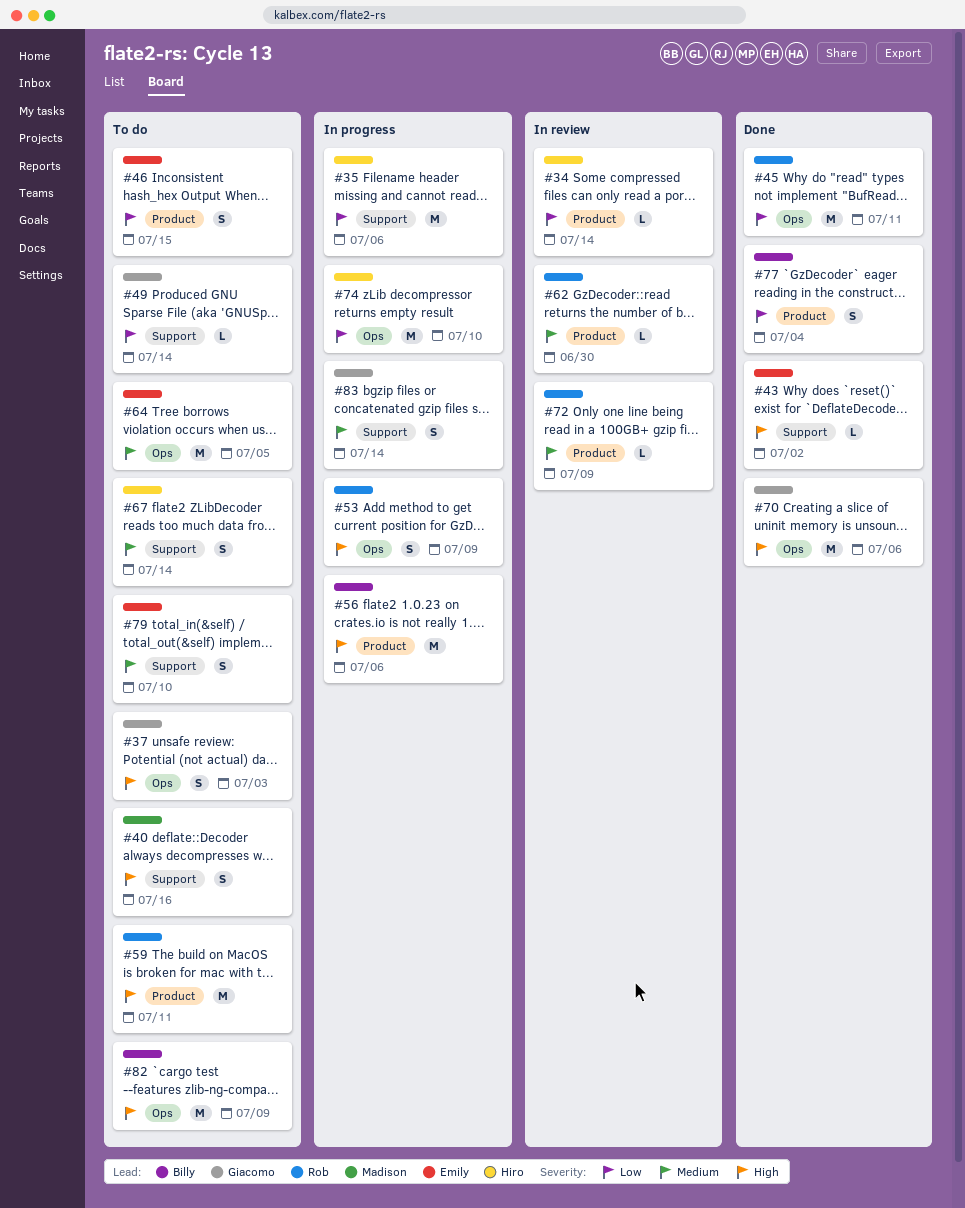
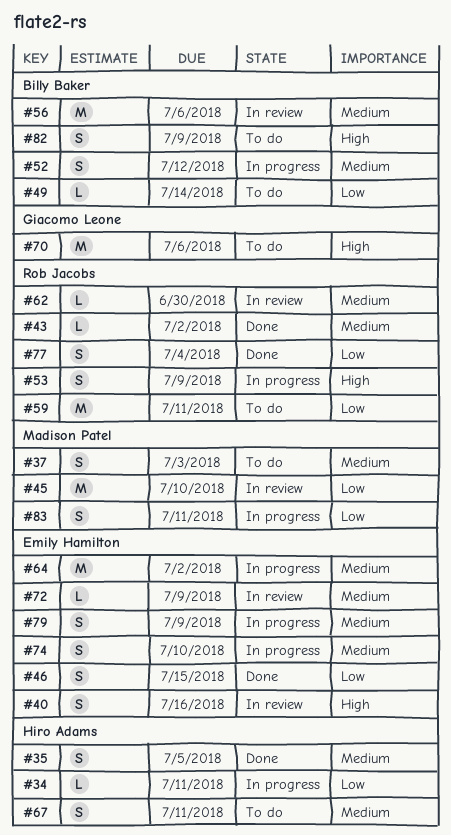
#34, status: In review -> In progress
#34, due: Jul 14 -> Jul 11
#35, status: In progress -> Done
#35, priority: Low -> Medium
#35, estimate: M -> S
#35, due: Jul 6 -> Jul 5
#37, owner: Giacomo Leone -> Madison Patel
#37, priority: High -> Medium
#40, status: To do -> In review
#40, owner: Madison Patel -> Emily Hamilton
#43, owner: Emily Hamilton -> Rob Jacobs
#43, priority: High -> Medium
#45, status: Done -> In review
#45, owner: Rob Jacobs -> Madison Patel
#45, due: Jul 11 -> Jul 10
#46, status: To do -> Done
#49, owner: Giacomo Leone -> Billy Baker
#52: none -> present
#56, status: In progress -> In review
#56, priority: High -> Medium
#59, priority: High -> Low
#64, status: To do -> In progress
#64, due: Jul 5 -> Jul 2
#67, due: Jul 14 -> Jul 11
#70, status: Done -> To do
#72, owner: Rob Jacobs -> Emily Hamilton
#74, owner: Hiro Adams -> Emily Hamilton
#74, priority: Low -> Medium
#74, estimate: M -> S
#77, owner: Billy Baker -> Rob Jacobs
#79, status: To do -> In progress
#79, due: Jul 10 -> Jul 9
#82, estimate: M -> S
#83, owner: Giacomo Leone -> Madison Patel
#83, priority: Medium -> Low
#83, due: Jul 14 -> Jul 11

